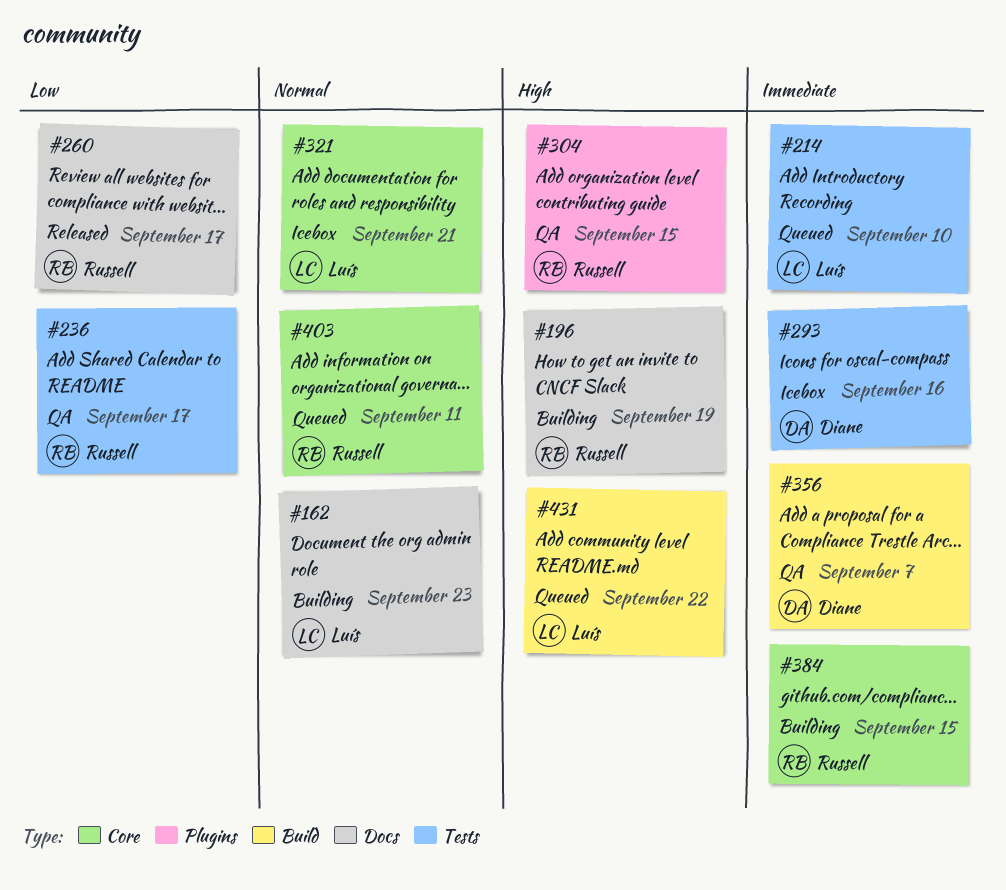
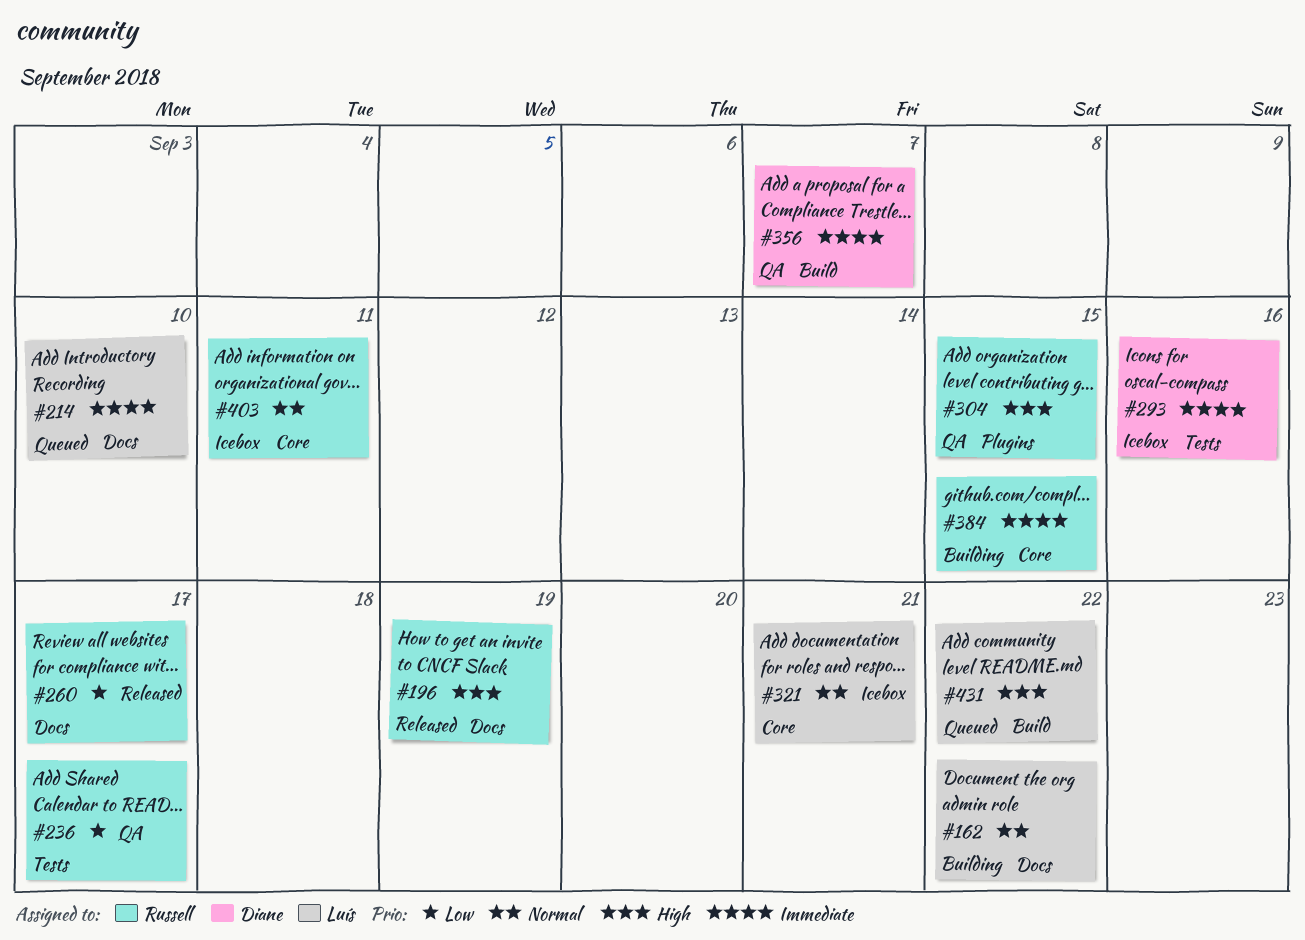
#162, due: Sep 23 -> Sep 22
#196, status: Building -> Released
#214, label: Tests -> Docs
#403, status: Queued -> Icebox

